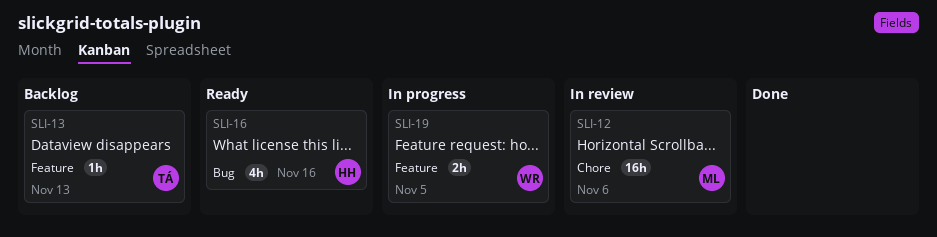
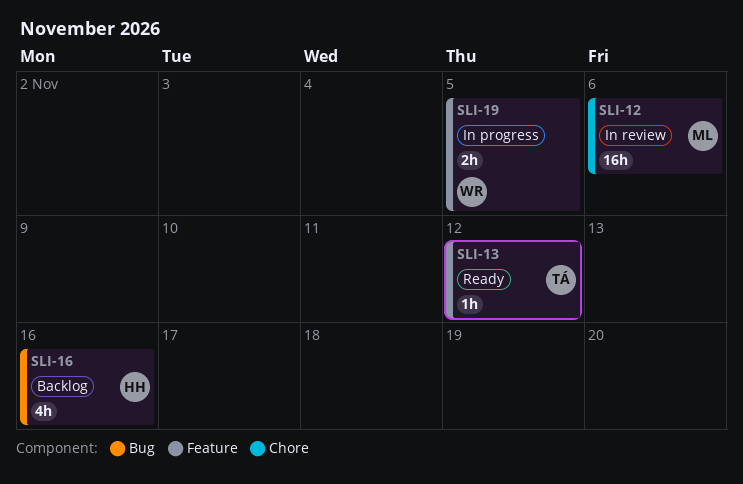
SLI-13, status: Backlog -> Ready
SLI-13, due: Nov 13 -> Nov 12
SLI-16, status: Ready -> Backlog

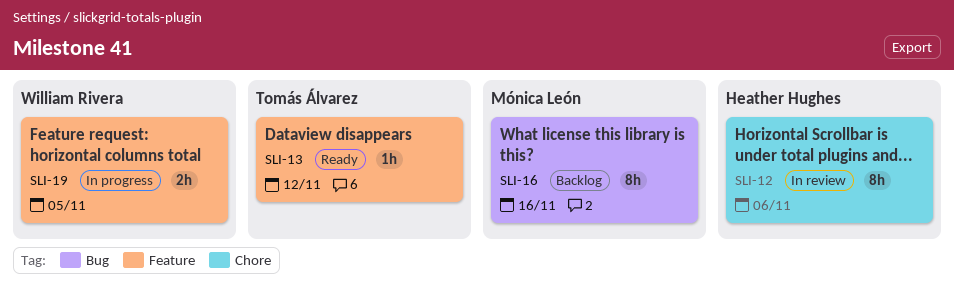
SLI-12, owner: Mónica León -> Heather Hughes
SLI-12, estimate: 16h -> 8h
SLI-16, owner: Heather Hughes -> Mónica León
SLI-16, estimate: 4h -> 8h

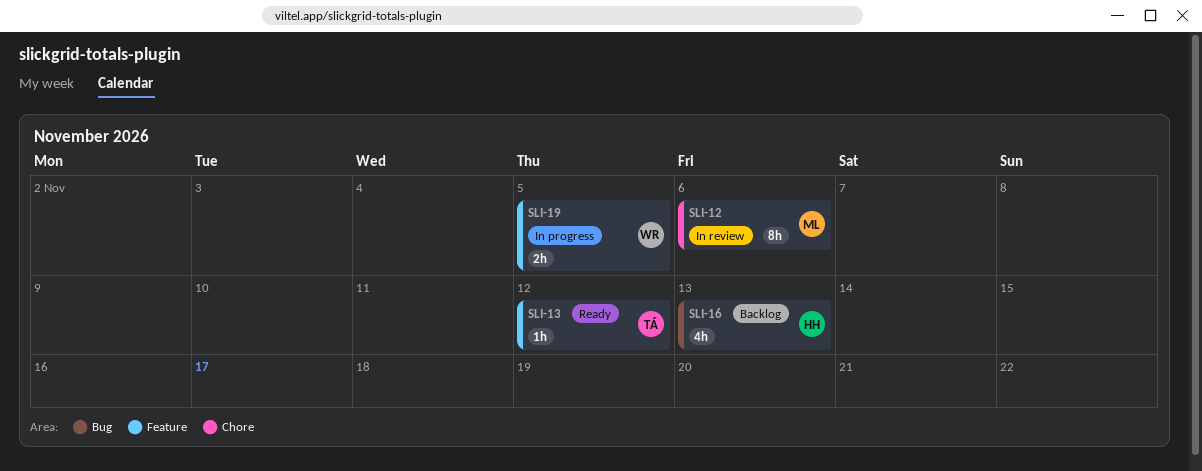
SLI-12, owner: Heather Hughes -> Mónica León
SLI-16, owner: Mónica León -> Heather Hughes
SLI-16, estimate: 8h -> 4h
SLI-16, due: Nov 16 -> Nov 13

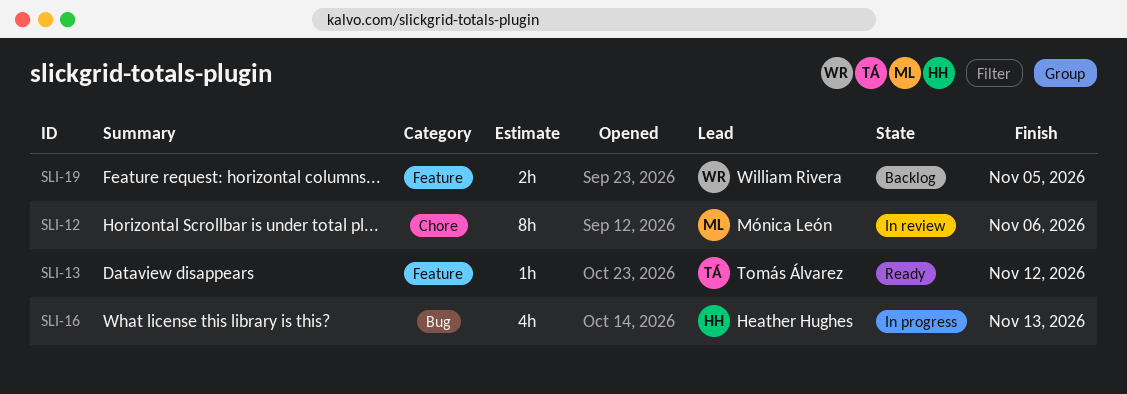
SLI-16, status: Backlog -> In progress
SLI-19, status: In progress -> Backlog

